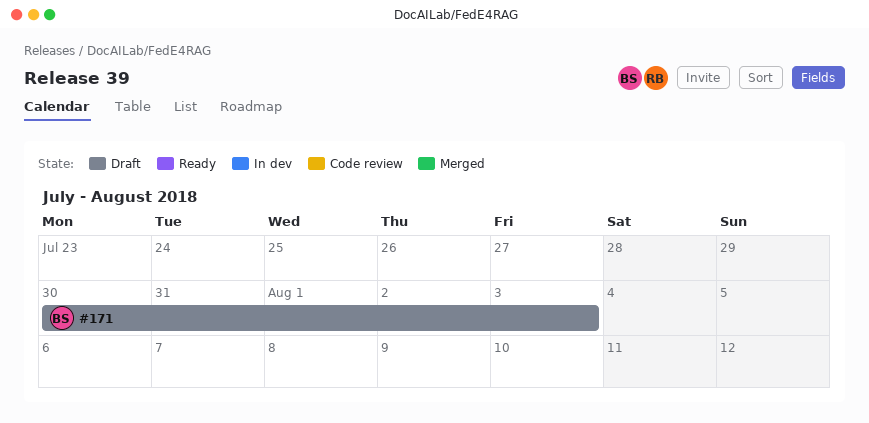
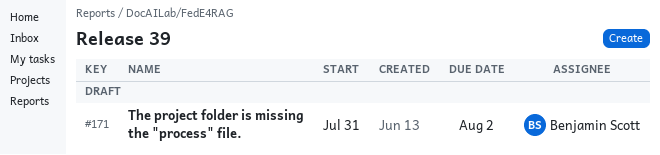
#171, start: Jul 30 -> Jul 31
#171, due: Aug 3 -> Aug 2

